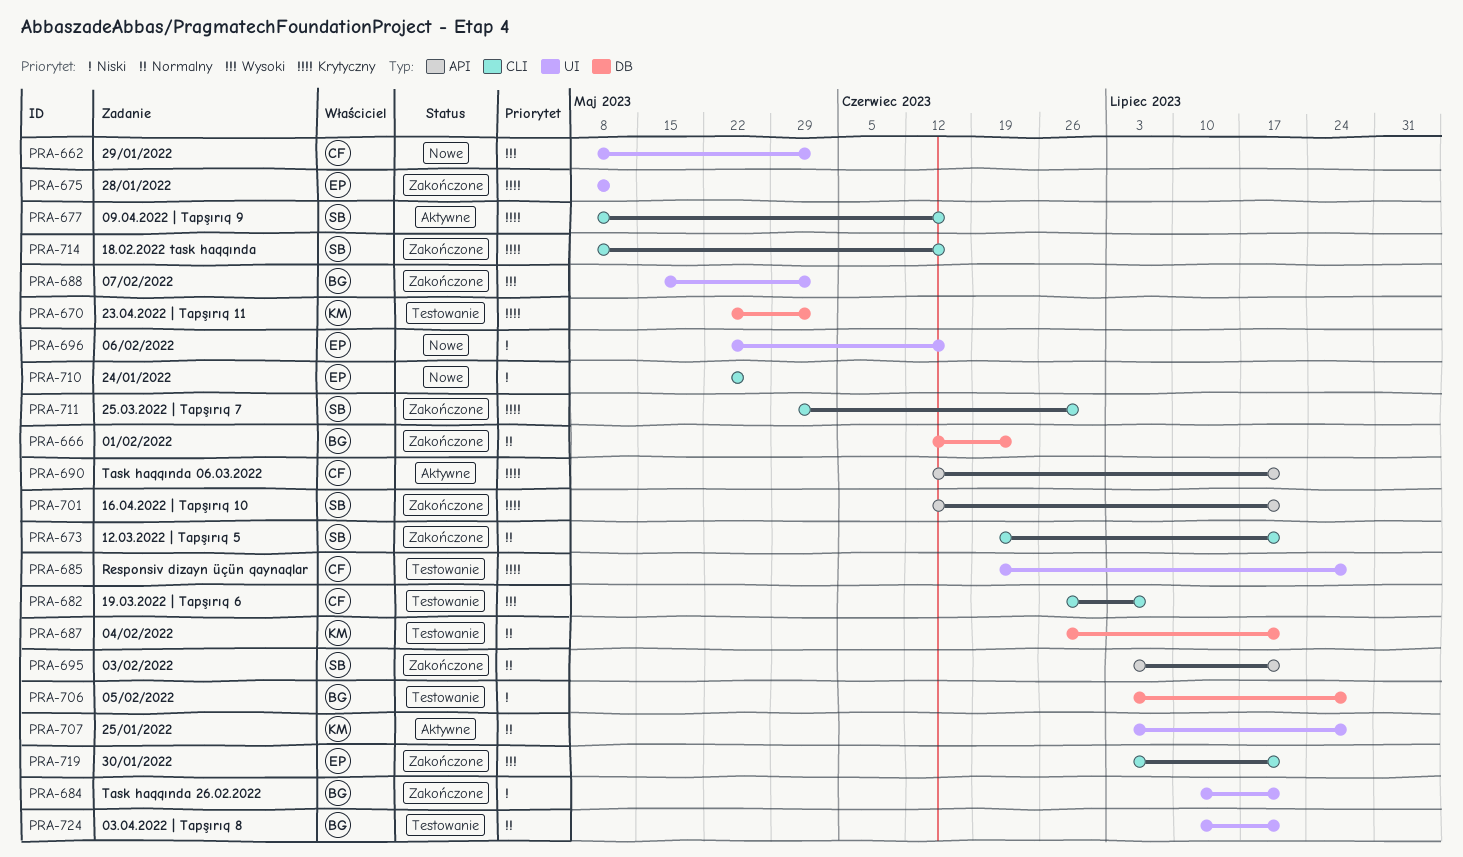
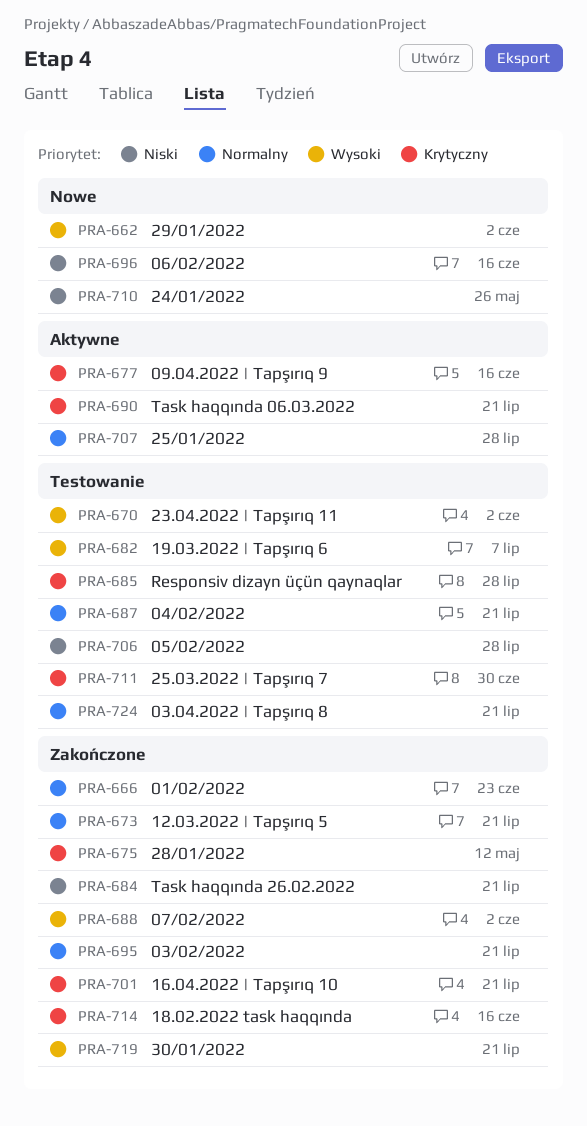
PRA-670, priority: Krytyczny -> Wysoki
PRA-711, status: Zakończone -> Testowanie

